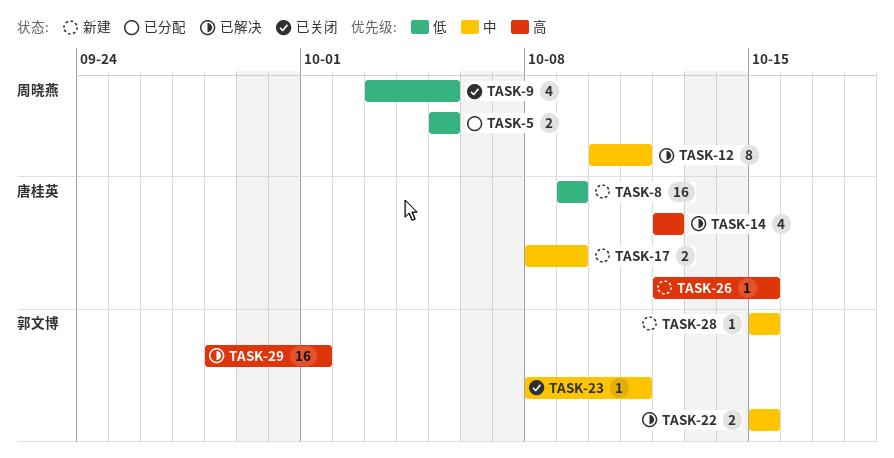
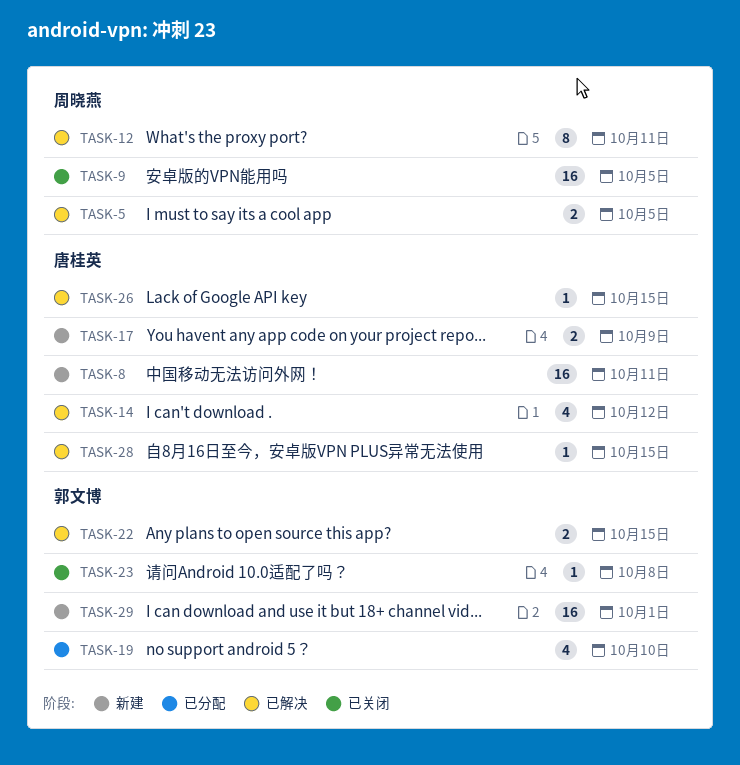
TASK-5, status: 已分配 -> 已解决
TASK-8, due: Oct 9 -> Oct 11
TASK-9, estimate: 4 -> 16
TASK-19: none -> present
TASK-23, due: Oct 11 -> Oct 8
TASK-26, status: 新建 -> 已解决
TASK-28, status: 新建 -> 已解决
TASK-28, owner: 郭文博 -> 唐桂英
TASK-29, status: 已解决 -> 新建

